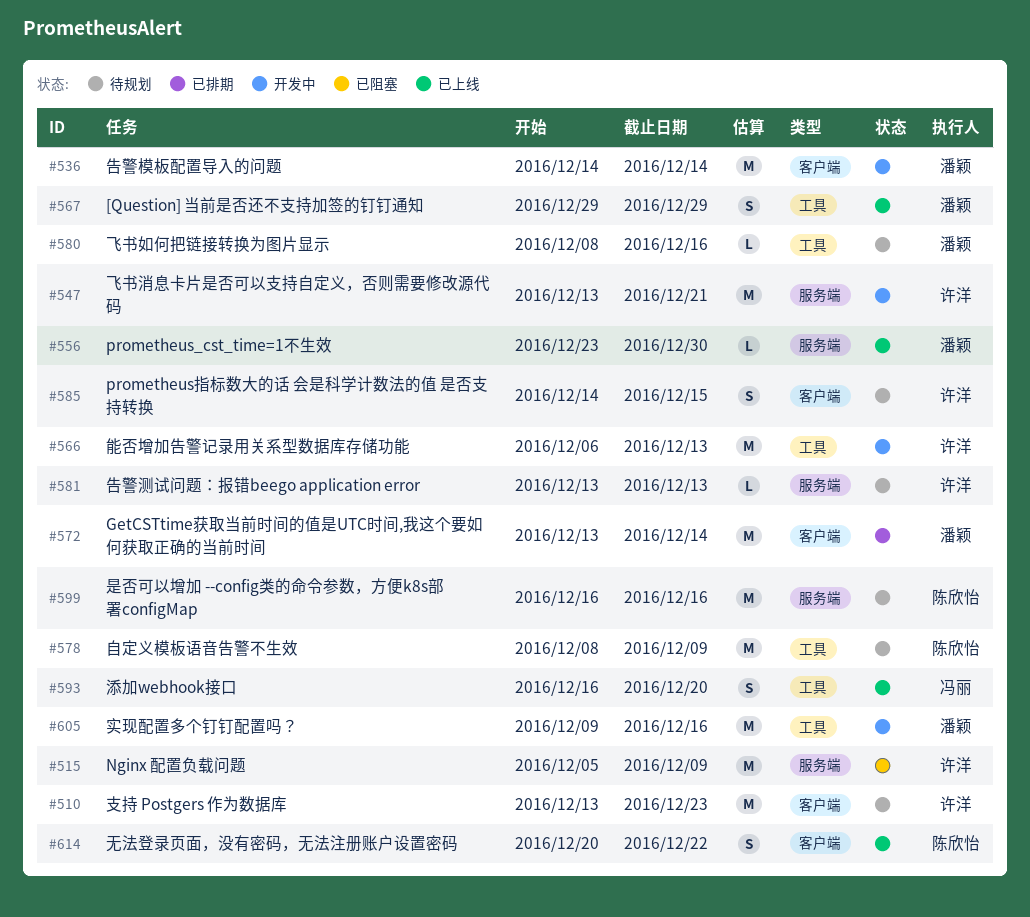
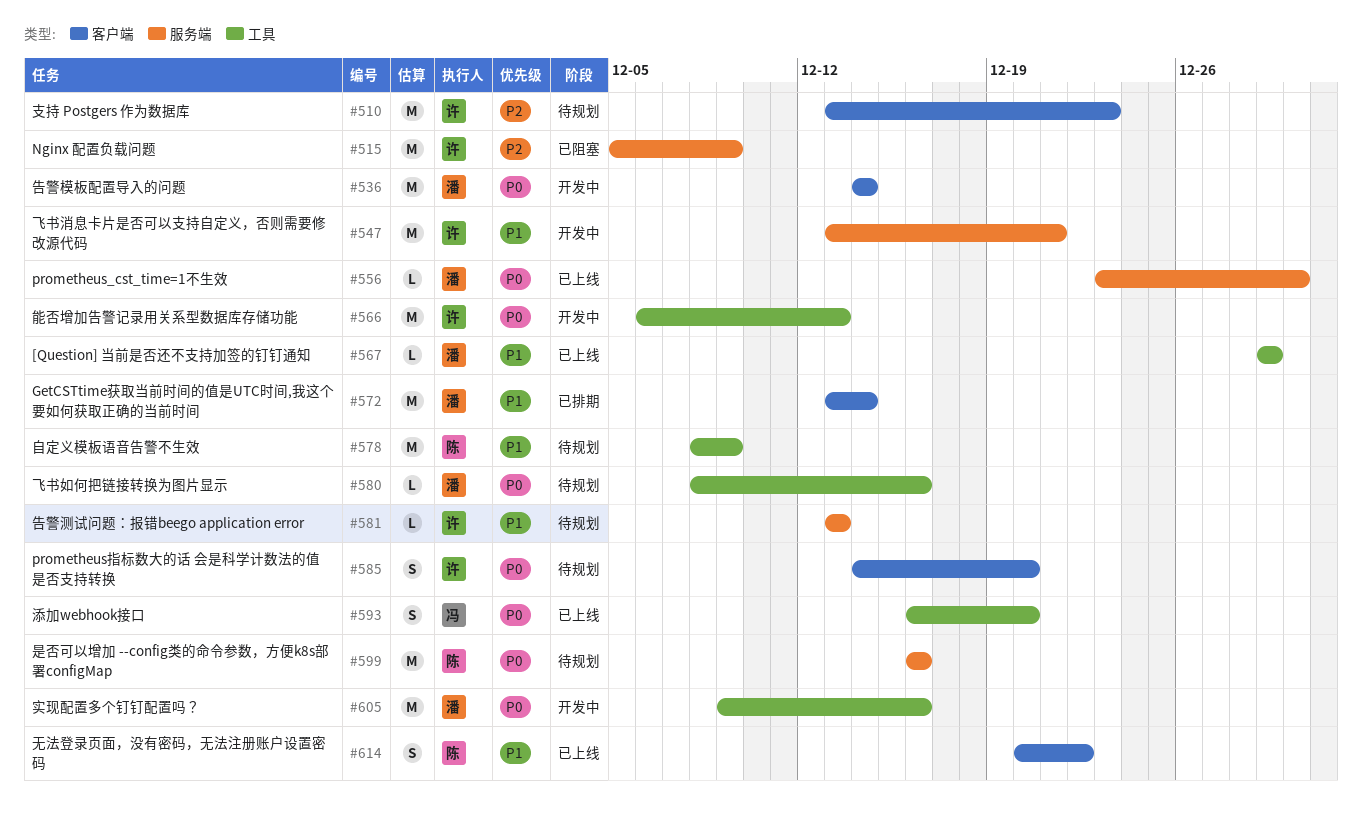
#567, estimate: S -> L
#585, due: Dec 15 -> Dec 20

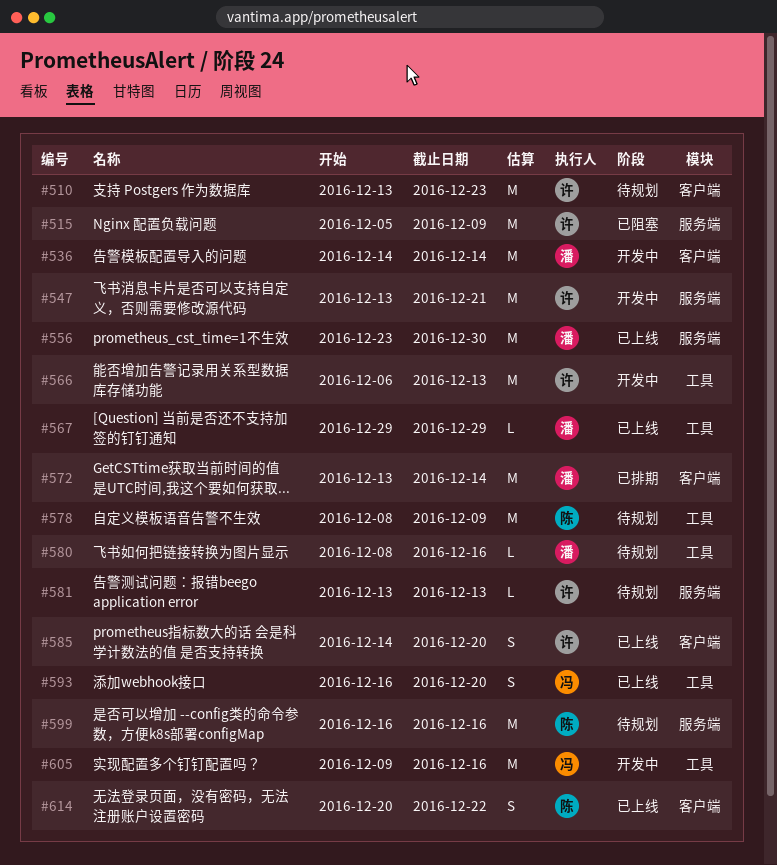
#556, estimate: L -> M
#585, status: 待规划 -> 已上线
#605, owner: 潘 -> 冯

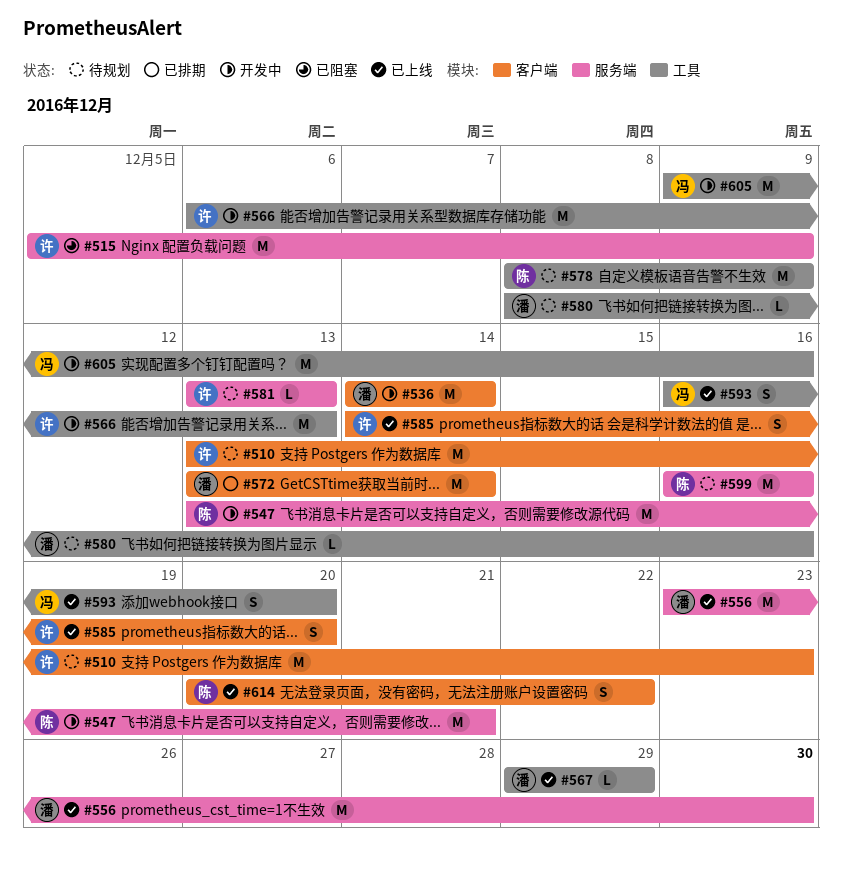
#547, owner: 许 -> 陈

